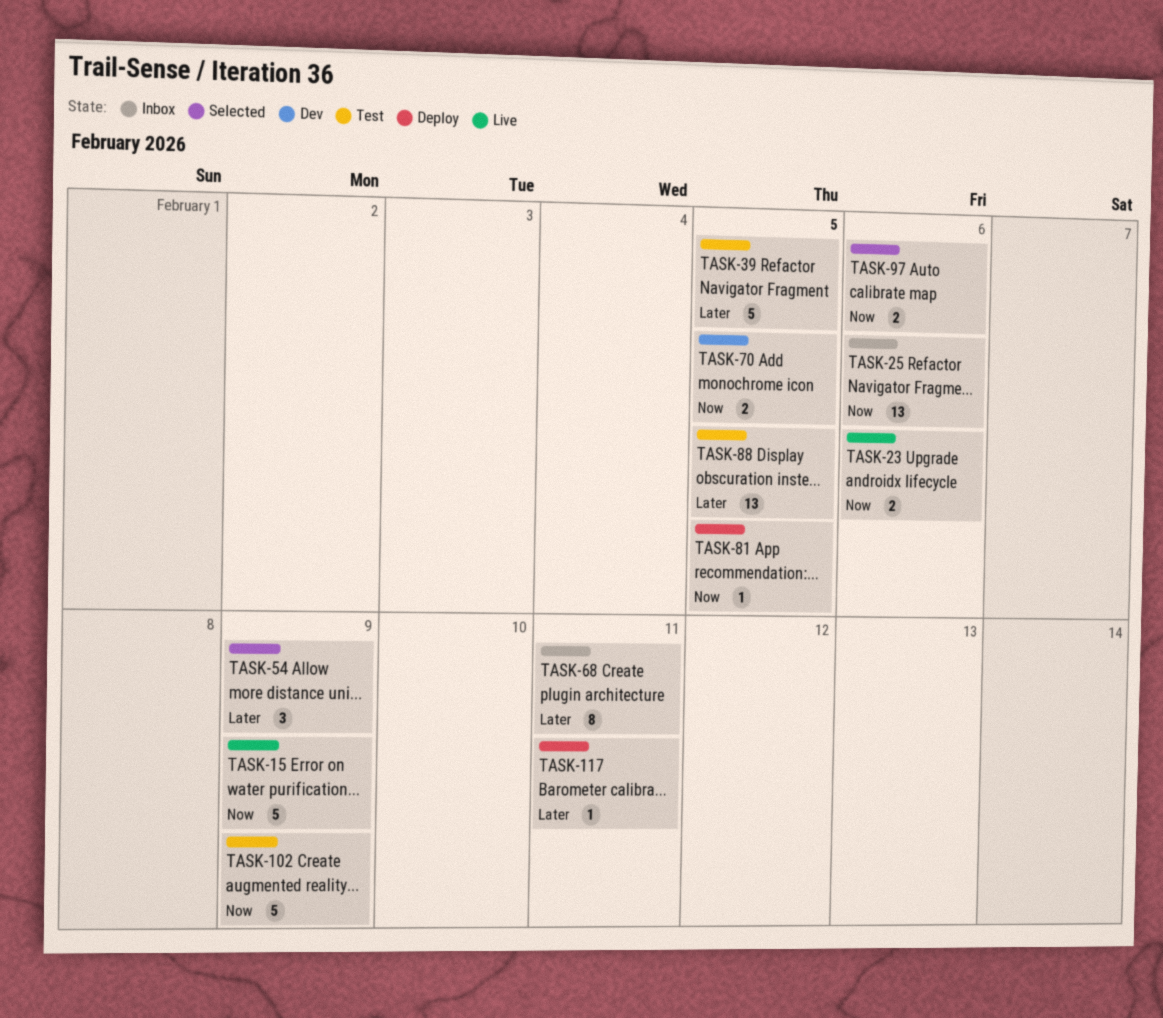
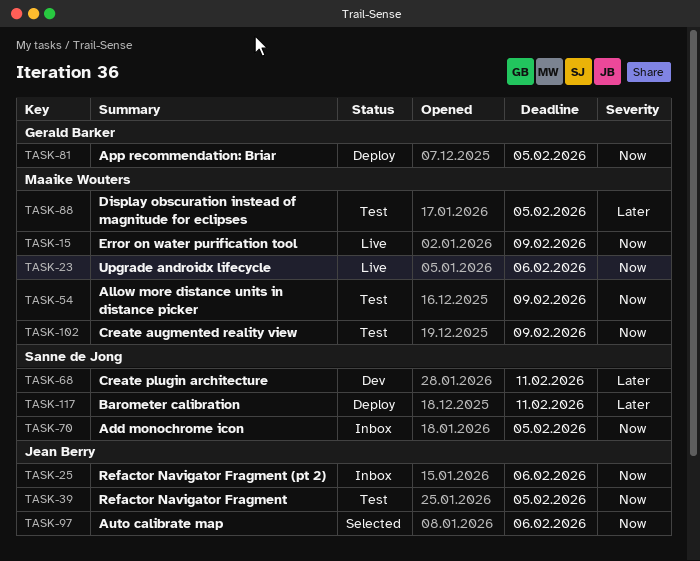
TASK-39, priority: Later -> Now
TASK-54, status: Selected -> Test
TASK-54, priority: Later -> Now
TASK-68, status: Inbox -> Dev
TASK-70, status: Dev -> Inbox

